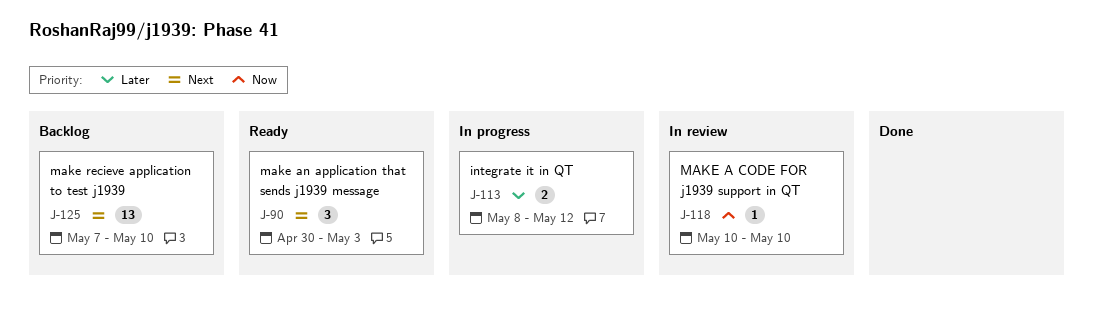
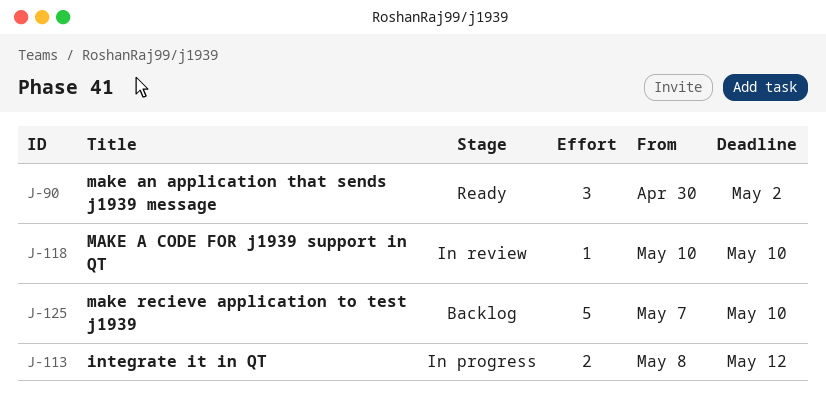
J-90, due: May 3 -> May 2
J-125, estimate: 13 -> 5

